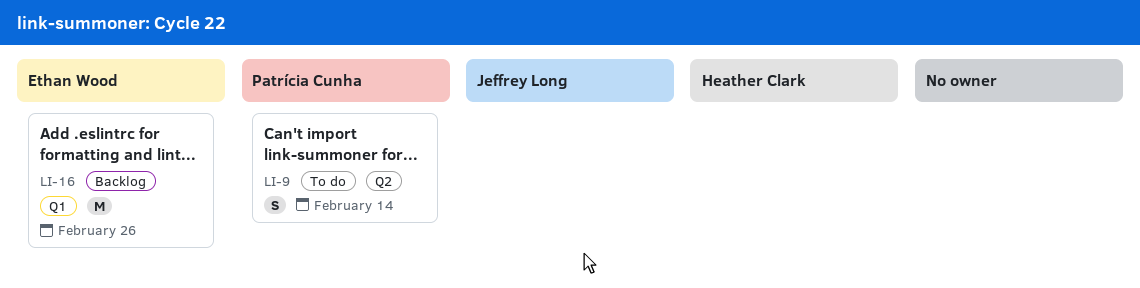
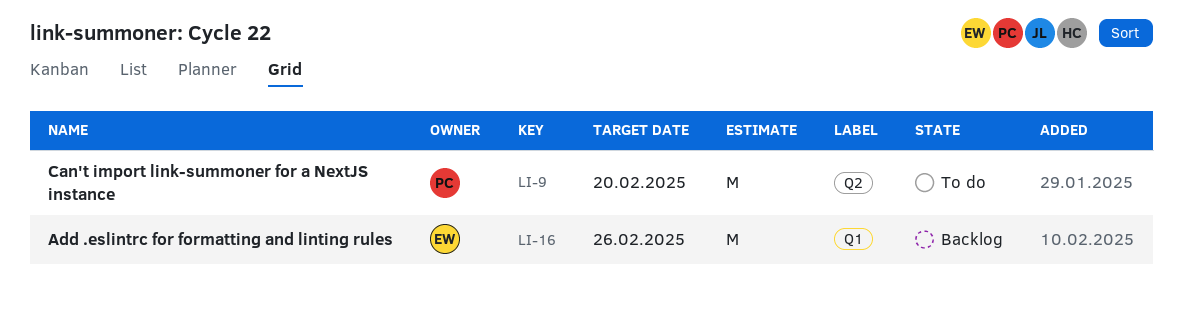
LI-9, estimate: S -> M
LI-9, due: Feb 14 -> Feb 20

